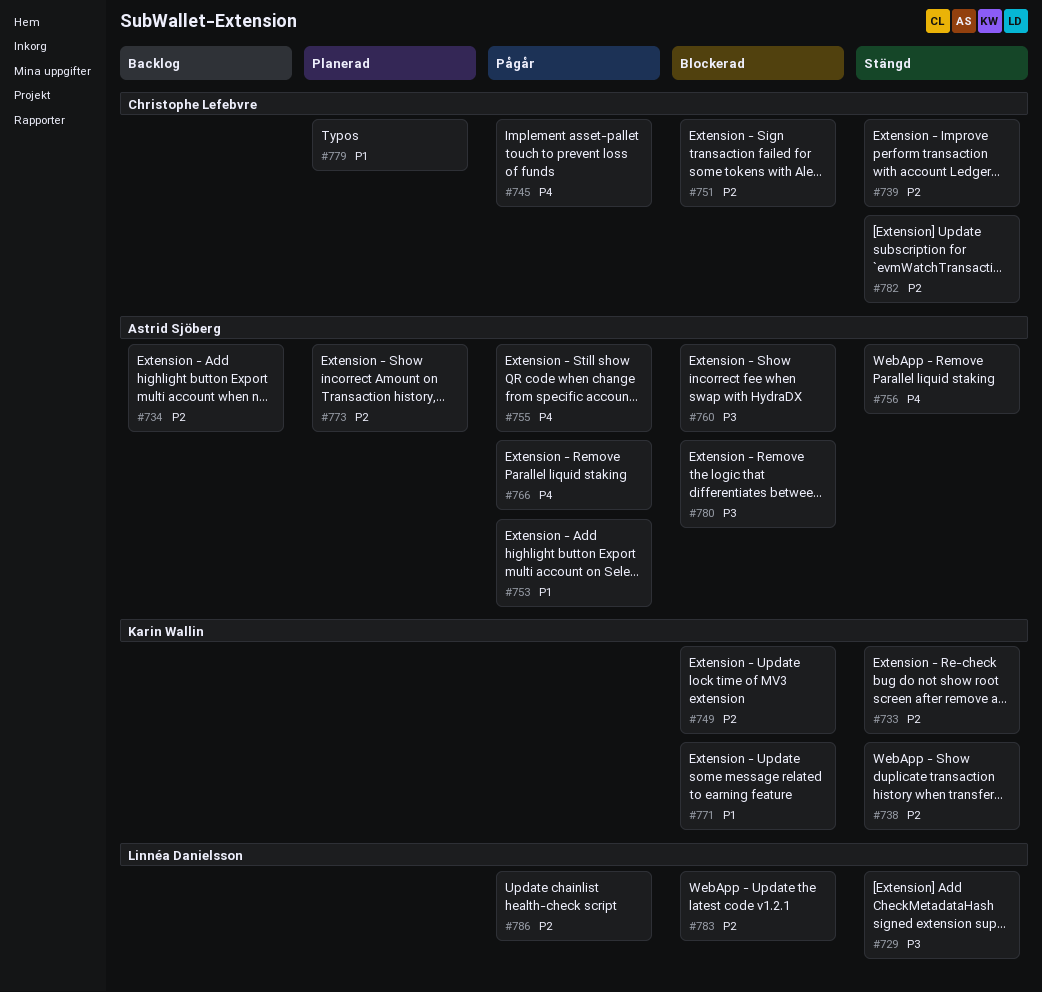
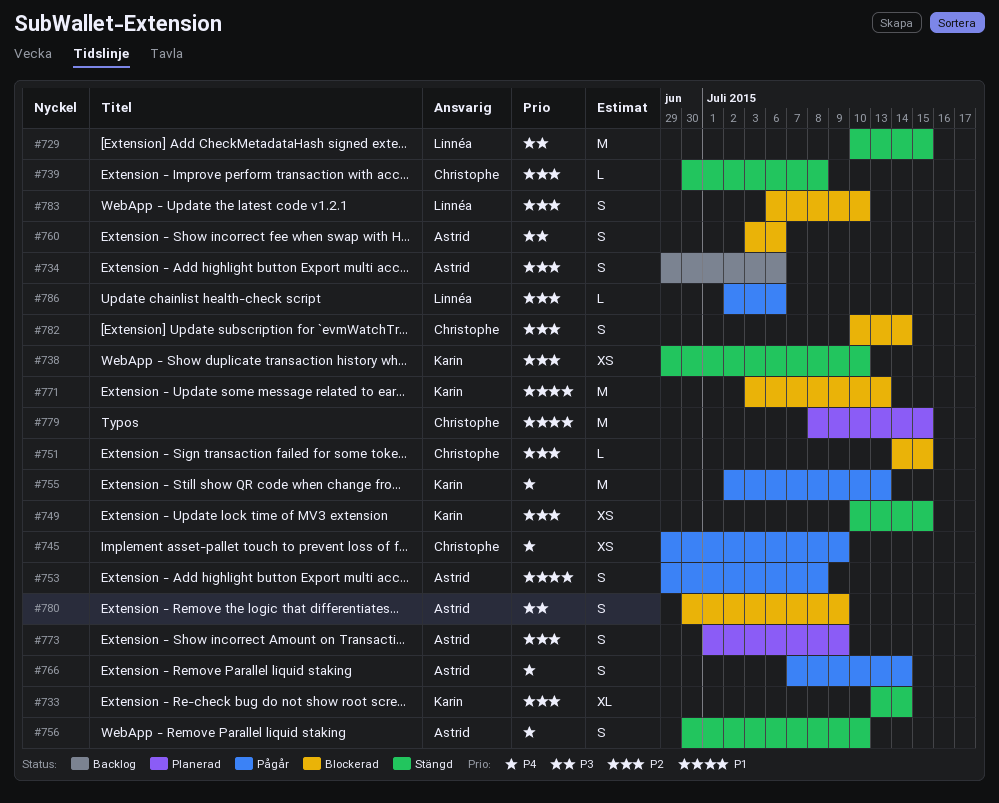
#749, status: Blockerad -> Stängd
#755, owner: Astrid Sjöberg -> Karin Wallin
#782, status: Stängd -> Blockerad

